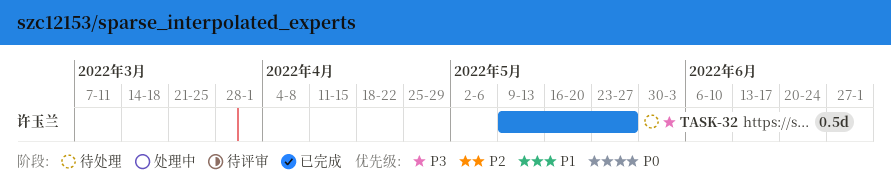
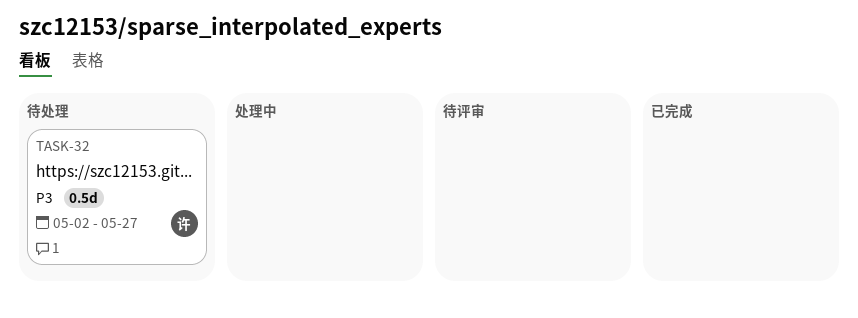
TASK-32, start: May 9 -> May 2

